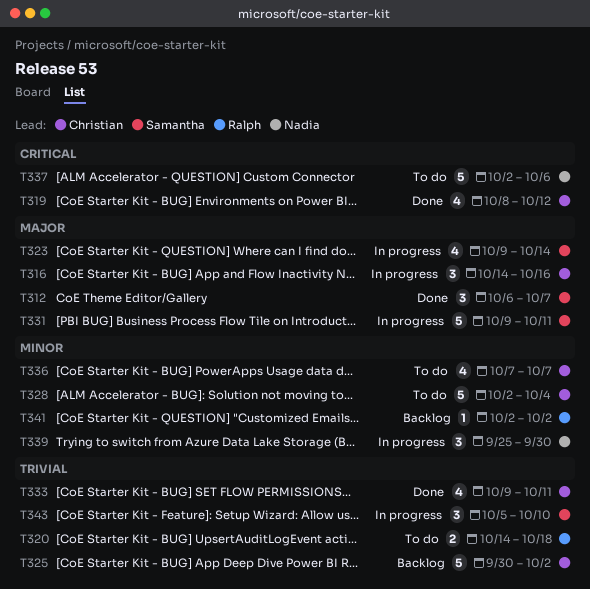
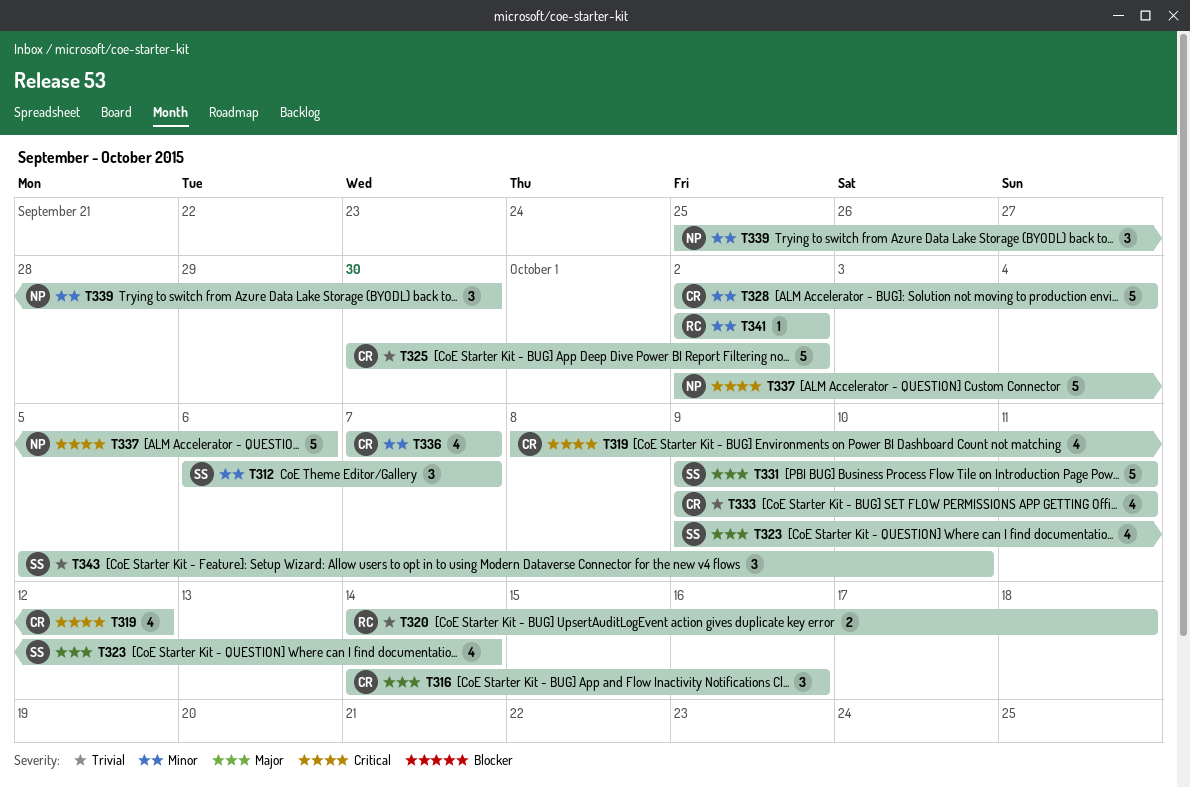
T312, priority: Major -> Minor

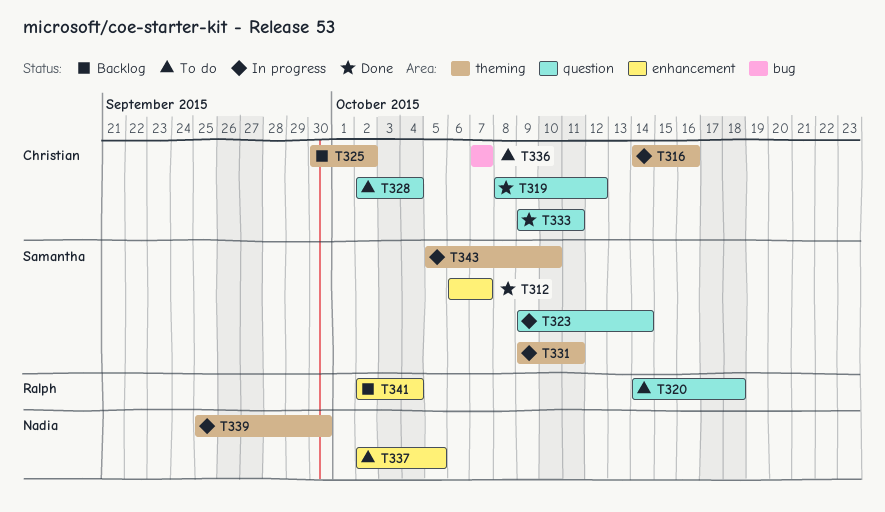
T337, due: Oct 6 -> Oct 5
T341, due: Oct 2 -> Oct 4

